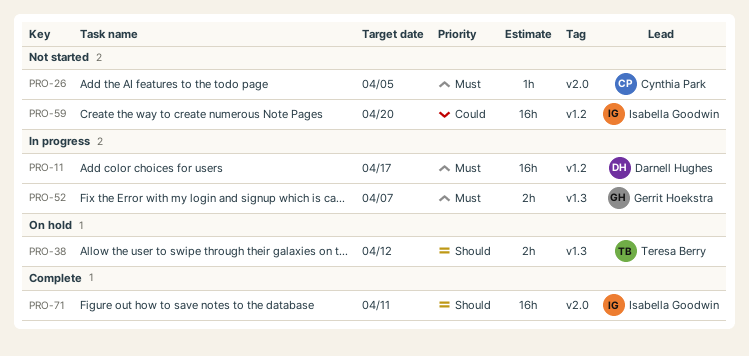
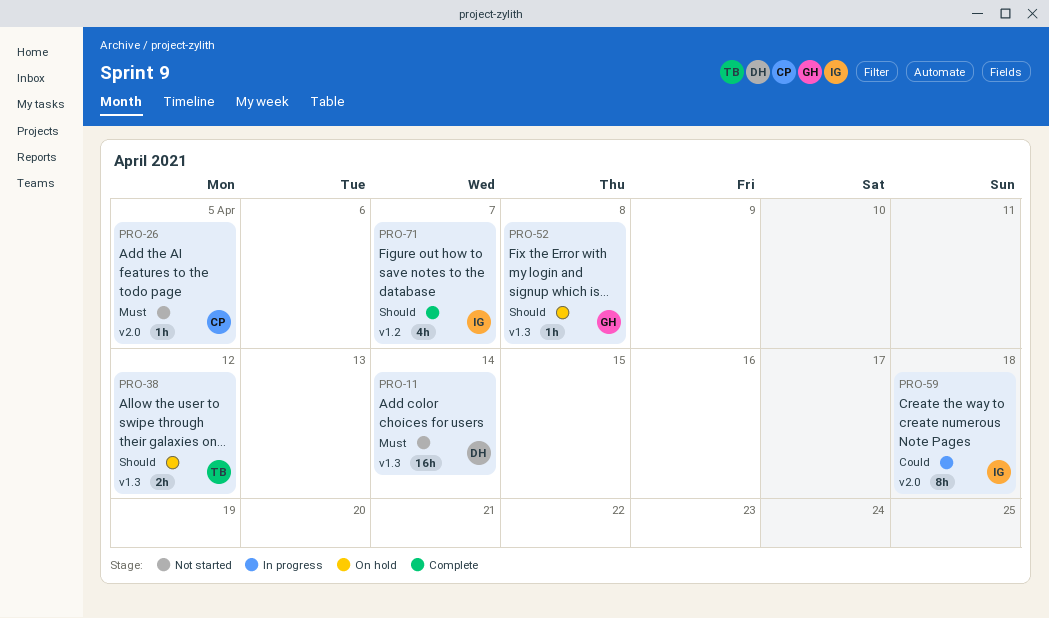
PRO-11, status: In progress -> Not started
PRO-11, label: v1.2 -> v1.3
PRO-11, due: Apr 17 -> Apr 14
PRO-52, status: In progress -> On hold
PRO-52, priority: Must -> Should
PRO-52, estimate: 2h -> 1h
PRO-52, due: Apr 7 -> Apr 8
PRO-59, status: Not started -> In progress
PRO-59, label: v1.2 -> v2.0
PRO-59, estimate: 16h -> 8h
PRO-59, due: Apr 20 -> Apr 18
PRO-71, label: v2.0 -> v1.2
PRO-71, estimate: 16h -> 4h
PRO-71, due: Apr 11 -> Apr 7

